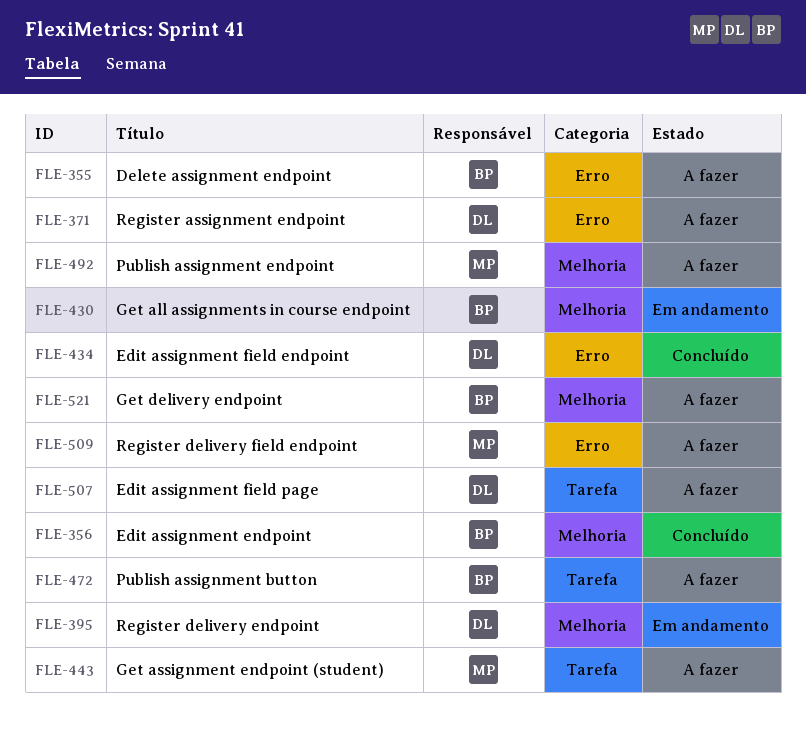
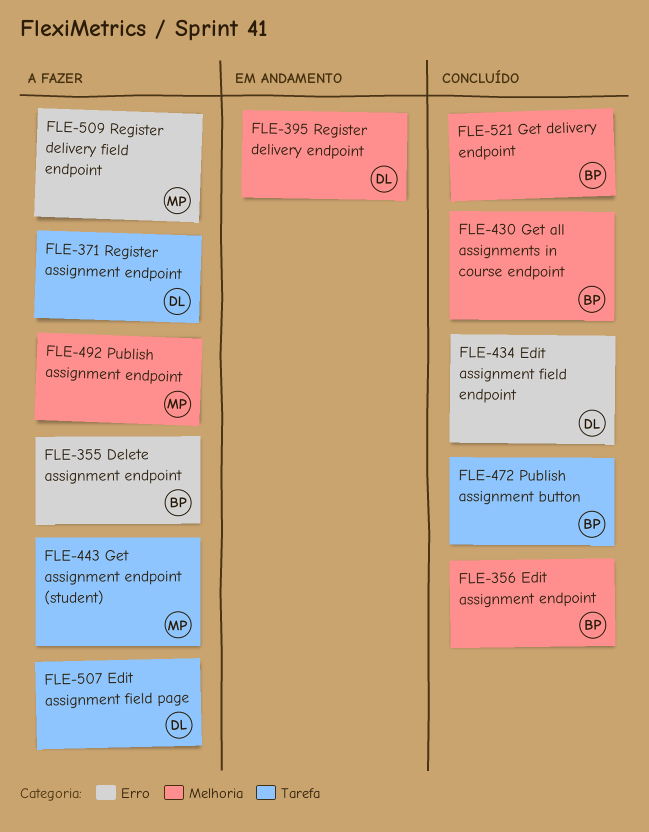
FLE-371, label: Erro -> Tarefa
FLE-430, status: Em andamento -> Concluído
FLE-472, status: A fazer -> Concluído
FLE-521, status: A fazer -> Concluído

